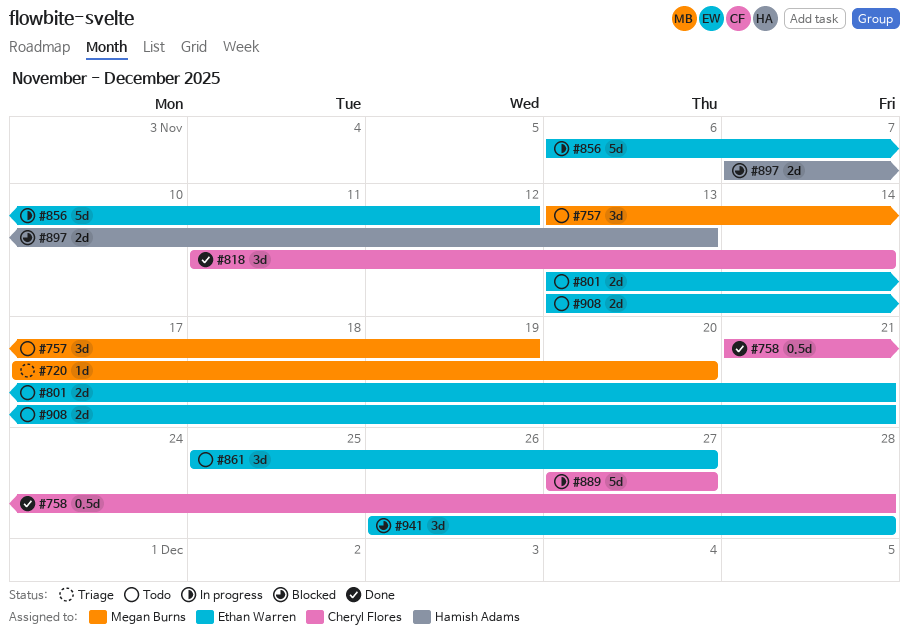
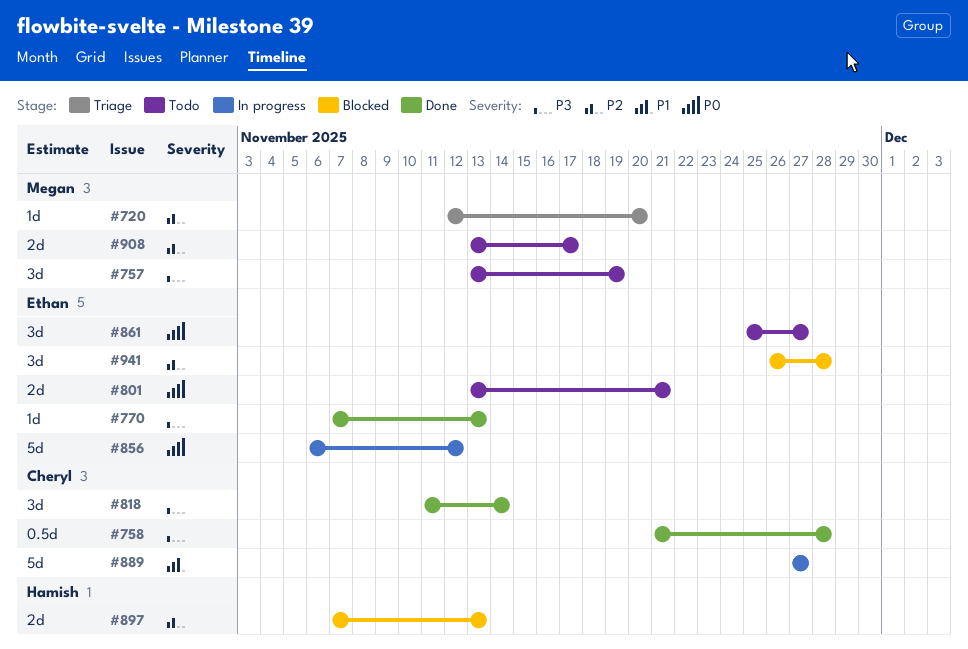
#720, start: Nov 17 -> Nov 12
#770: none -> present
#908, owner: Ethan Warren -> Megan Burns
#908, due: Nov 21 -> Nov 17

